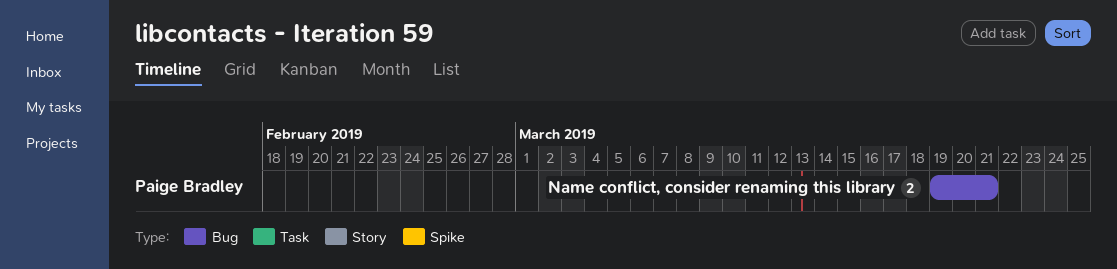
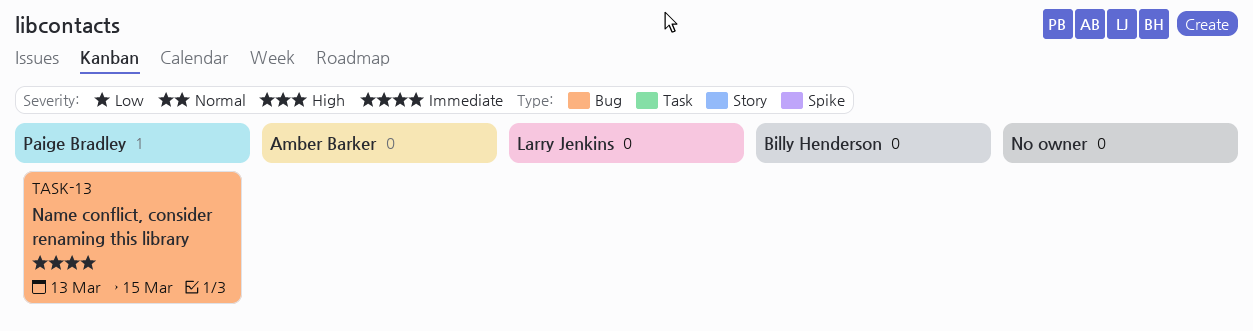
Name conflict, consider renaming this library, start: Mar 19 -> Mar 13
Name conflict, consider renaming this library, due: Mar 21 -> Mar 15

